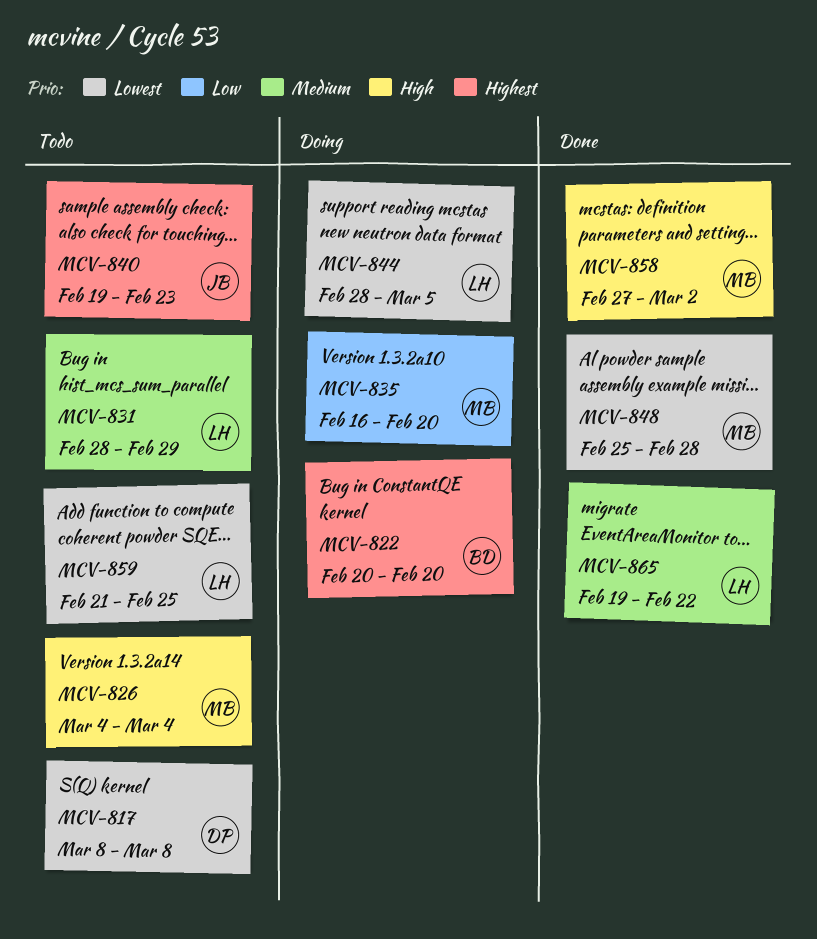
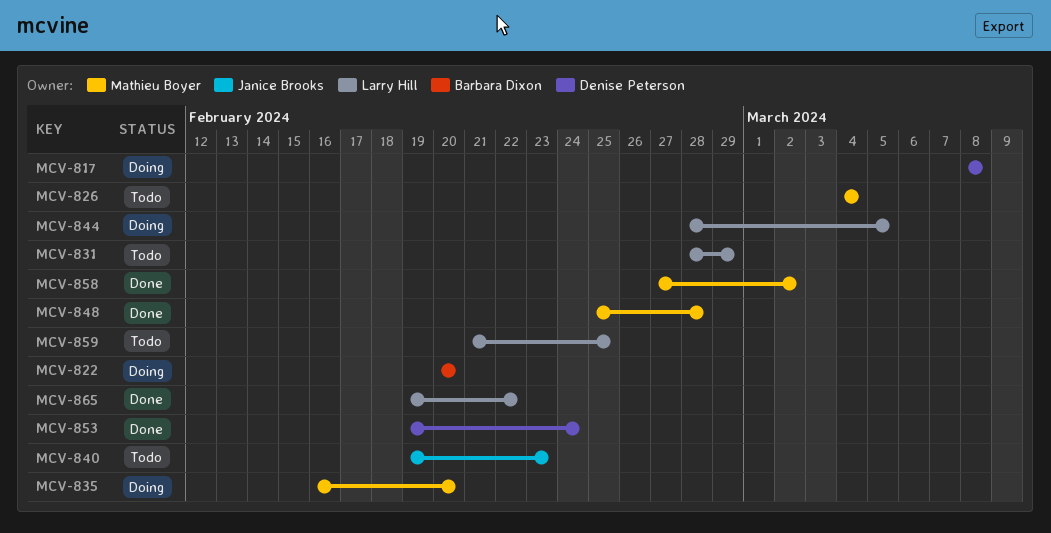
MCV-817, status: Todo -> Doing
MCV-853: none -> present

